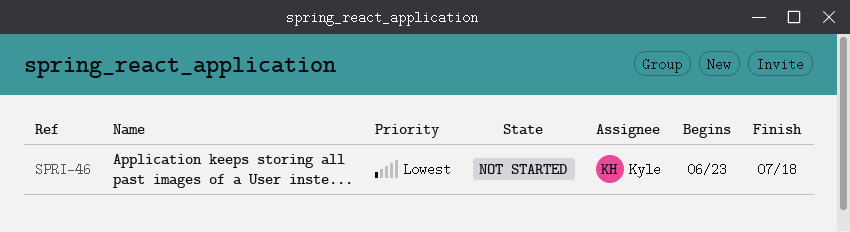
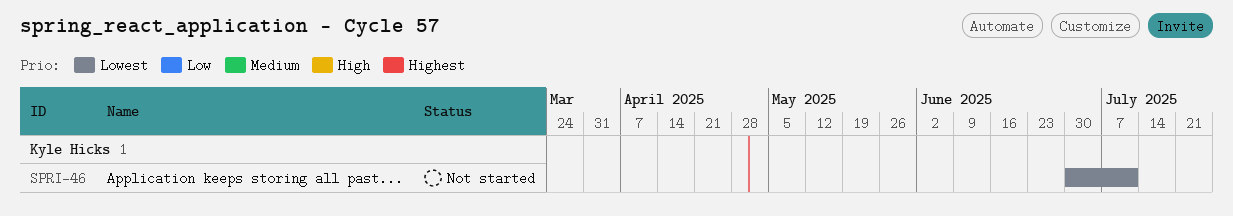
SPRI-46, start: Jun 23 -> Jun 30
SPRI-46, due: Jul 18 -> Jul 11

